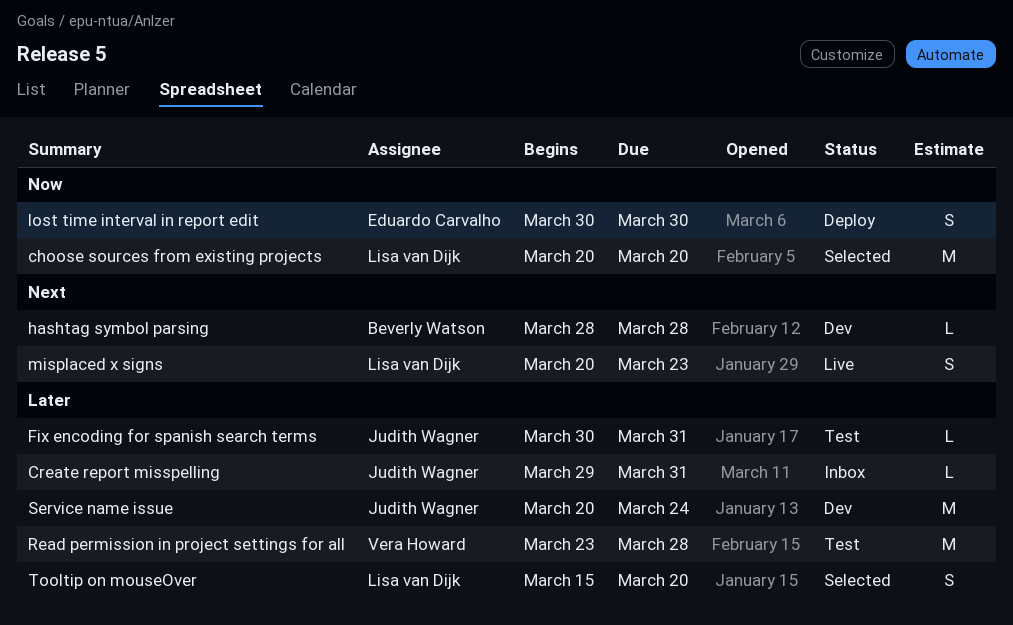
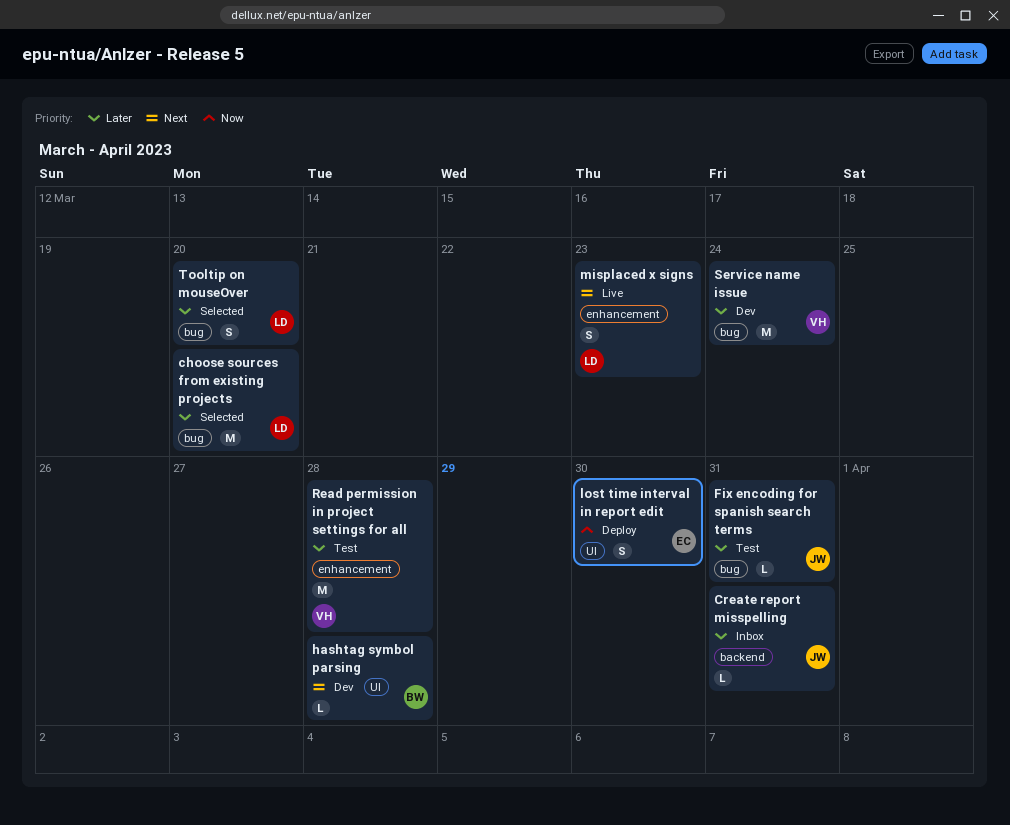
choose sources from existing projects, priority: Now -> Later
Service name issue, owner: Judith Wagner -> Vera Howard

